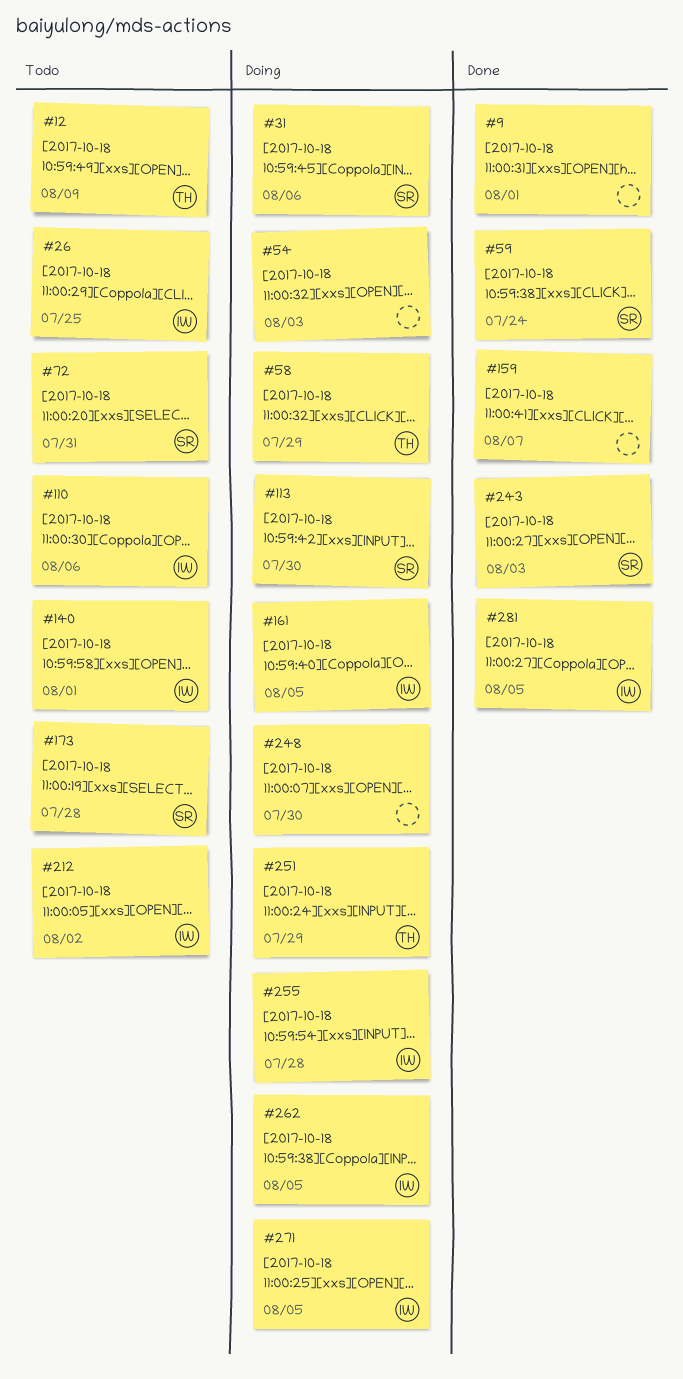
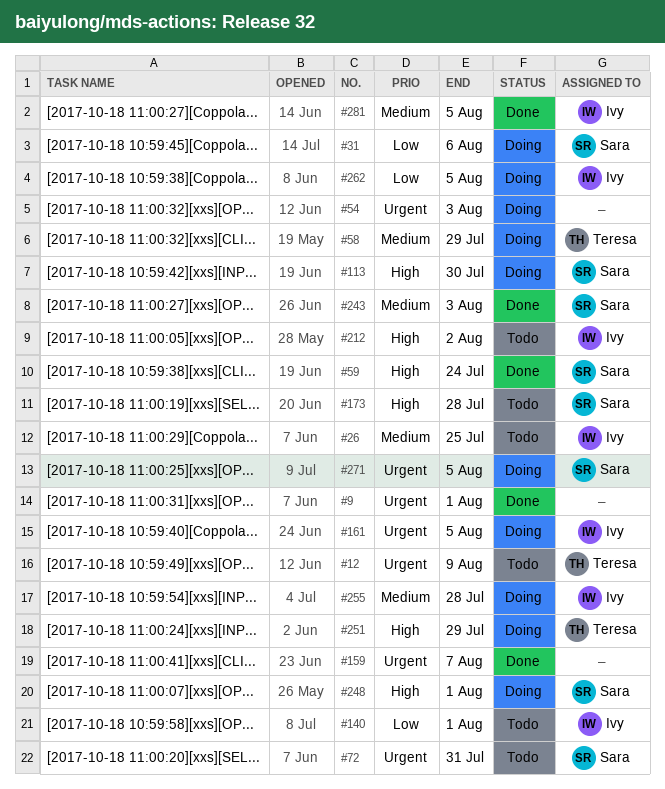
#110: present -> none
#248, owner: none -> Sara
#248, due: Jul 30 -> Aug 1
#271, owner: Ivy -> Sara

